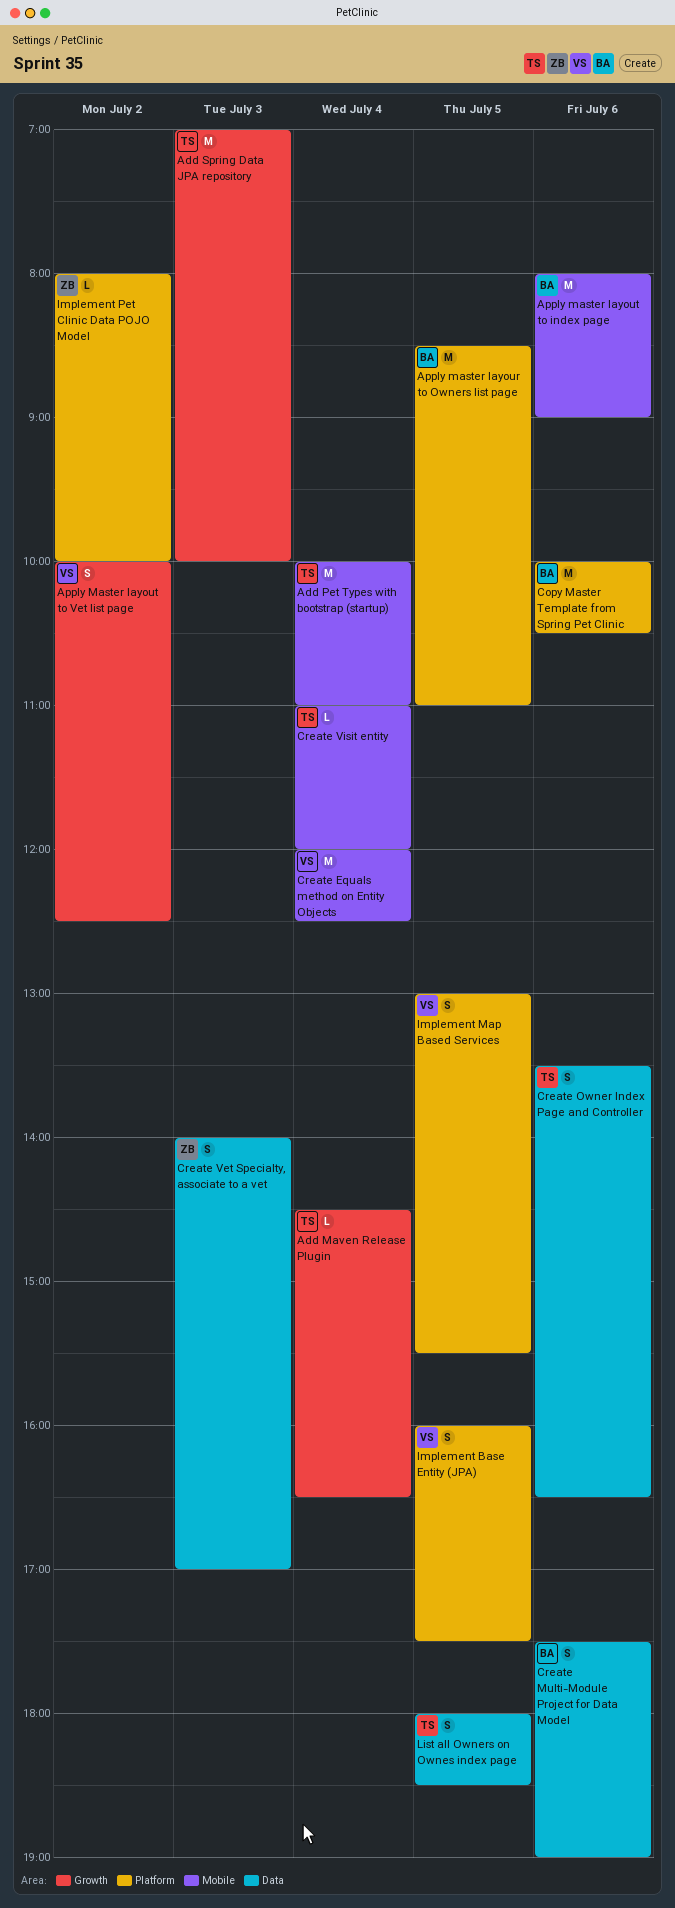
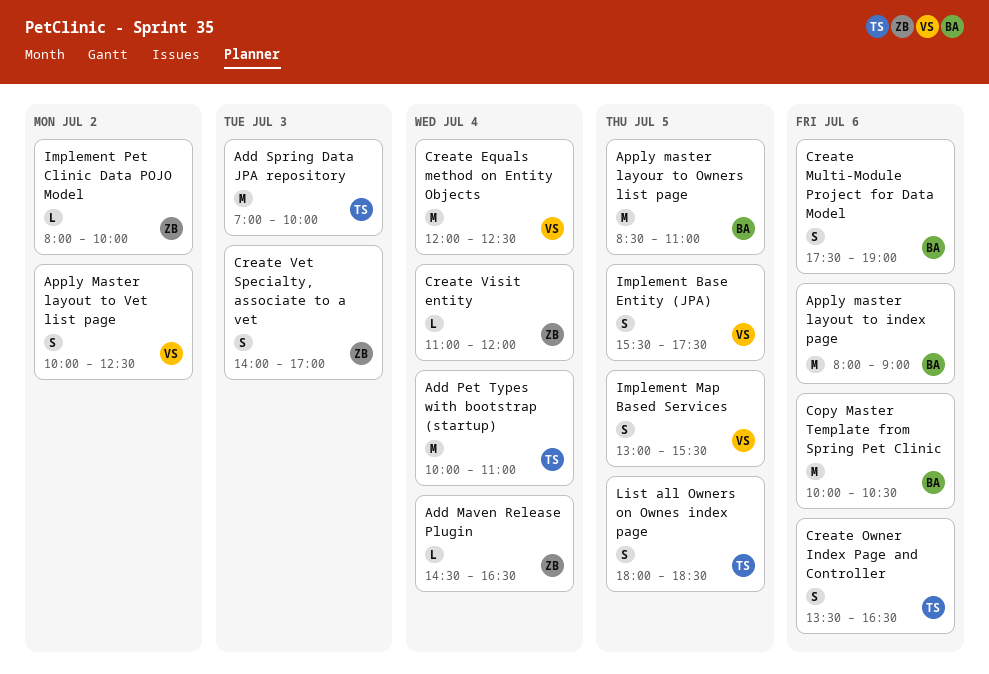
Add Maven Release Plugin, owner: TS -> ZB
Create Visit entity, owner: TS -> ZB
Implement Base Entity (JPA), begins: 16:00 -> 15:30

